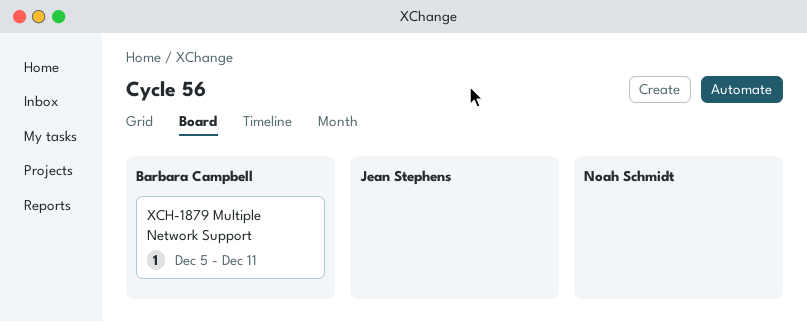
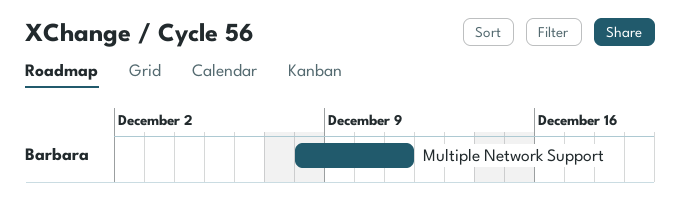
Multiple Network Support, start: Dec 5 -> Dec 8

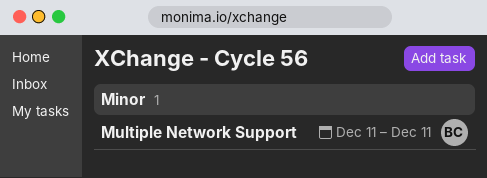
Multiple Network Support, start: Dec 8 -> Dec 11

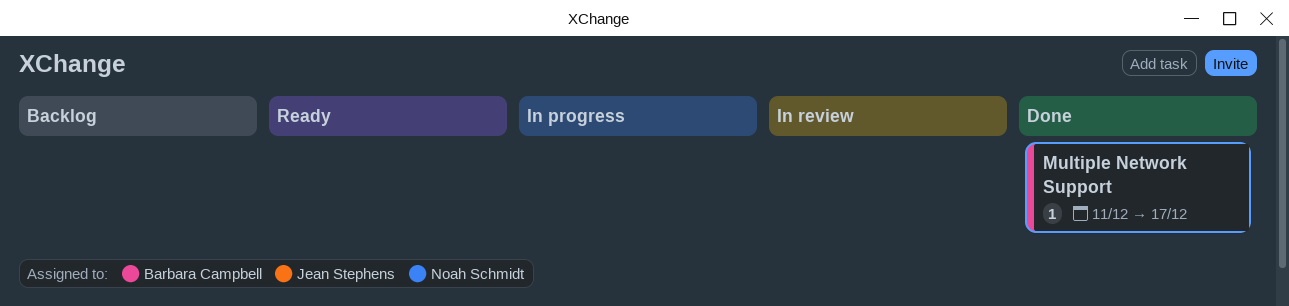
Multiple Network Support, due: Dec 11 -> Dec 17

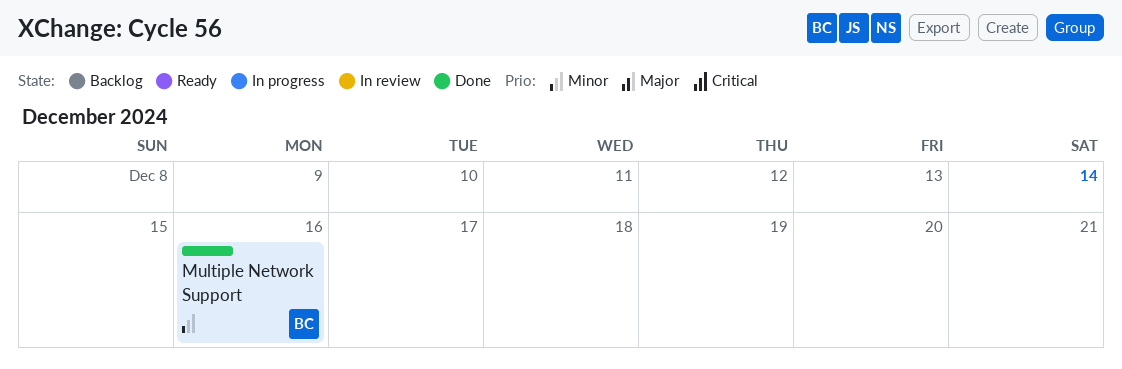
Multiple Network Support, due: Dec 17 -> Dec 16

